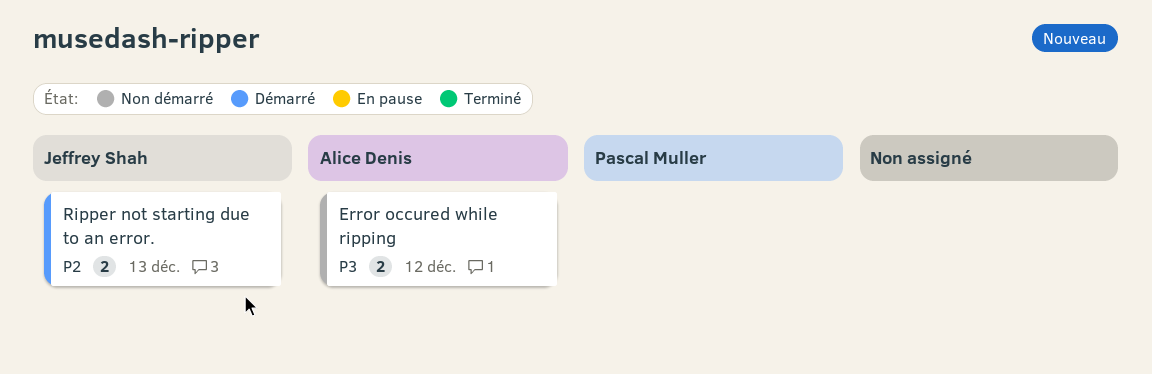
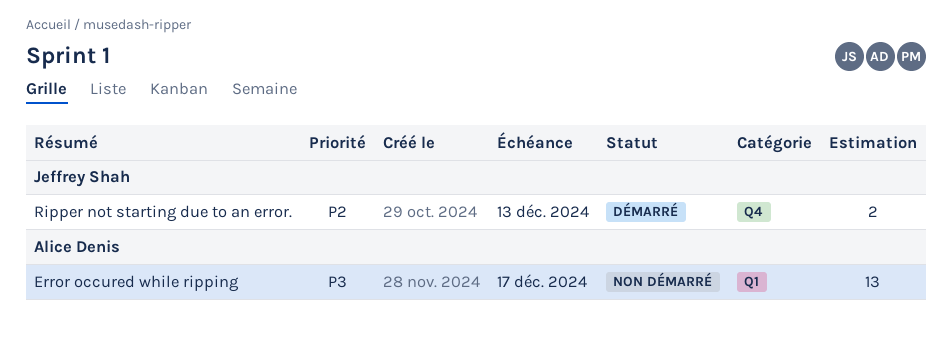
Error occured while ripping, estimate: 2 -> 13
Error occured while ripping, due: Dec 12 -> Dec 17

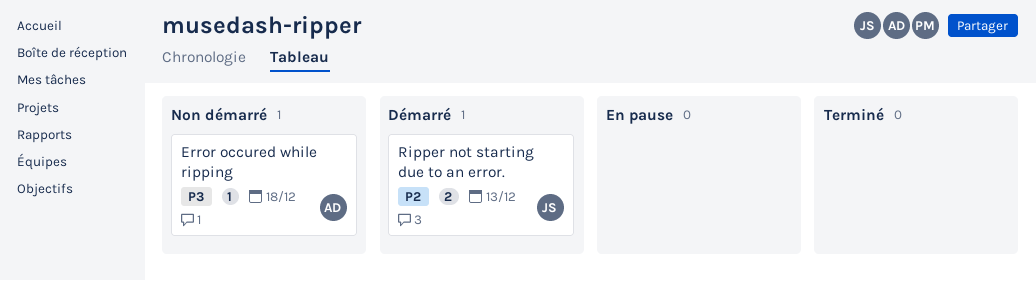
Error occured while ripping, estimate: 13 -> 1
Error occured while ripping, due: Dec 17 -> Dec 18

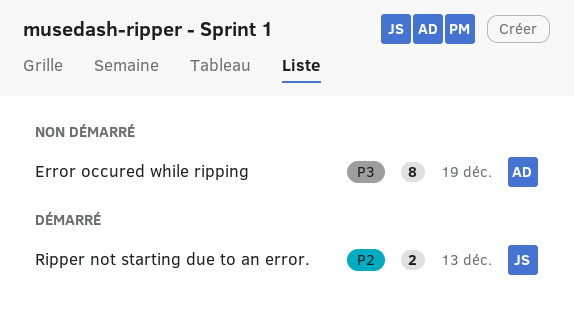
Error occured while ripping, estimate: 1 -> 8
Error occured while ripping, due: Dec 18 -> Dec 19

